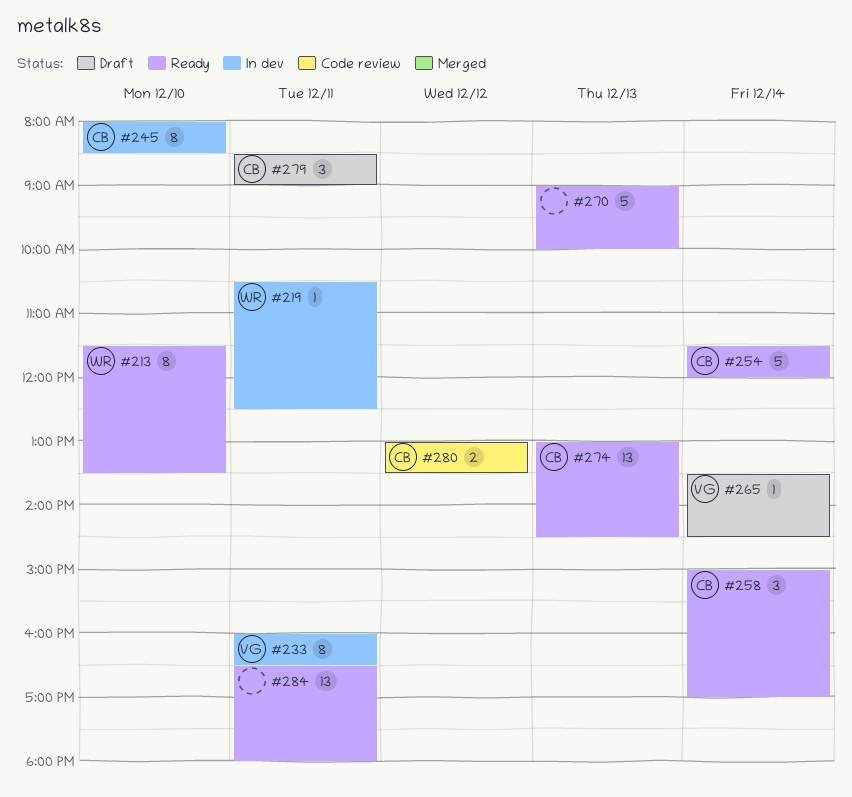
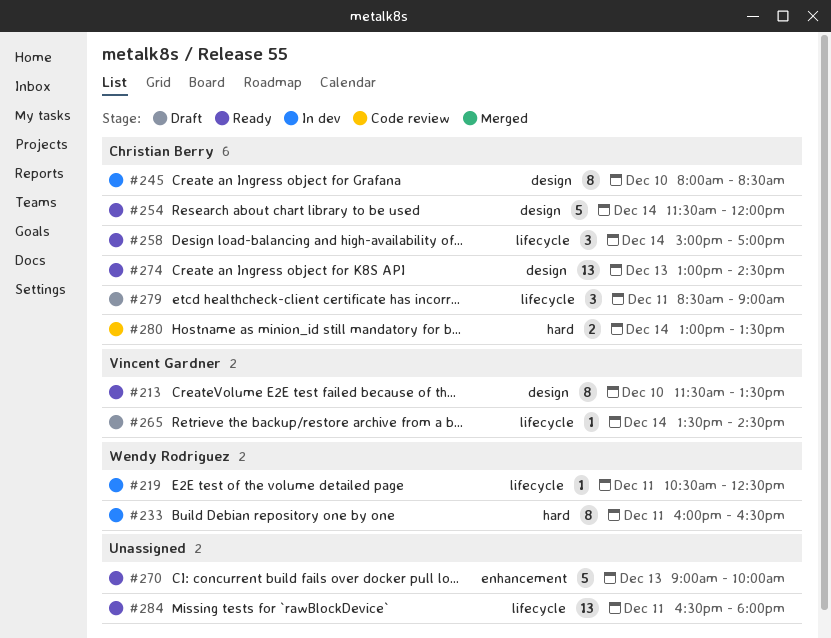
#213, owner: Wendy Rodriguez -> Vincent Gardner
#233, owner: Vincent Gardner -> Wendy Rodriguez
#280, day: Dec 12 -> Dec 14

